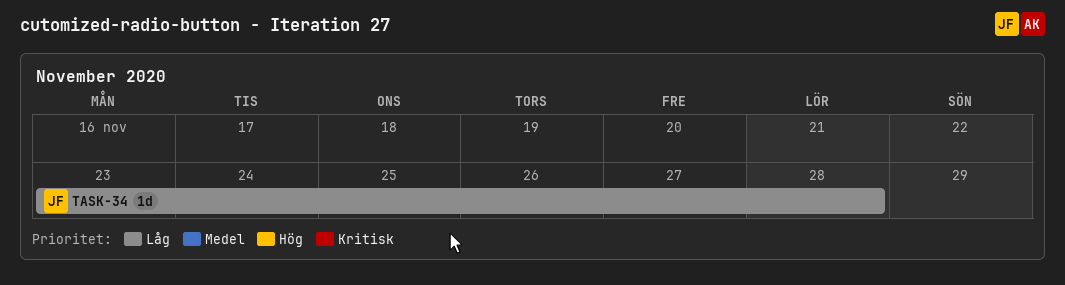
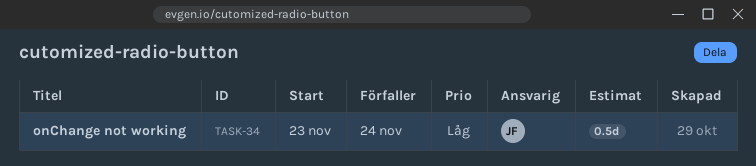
TASK-34, estimate: 1d -> 0.5d
TASK-34, due: Nov 28 -> Nov 24

